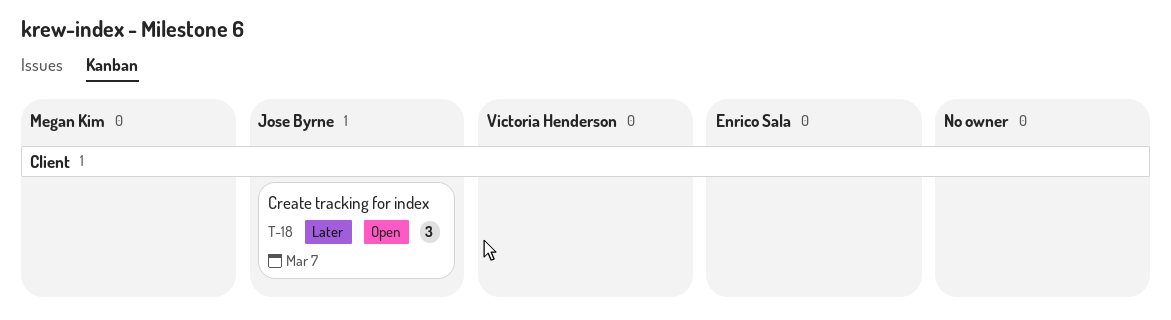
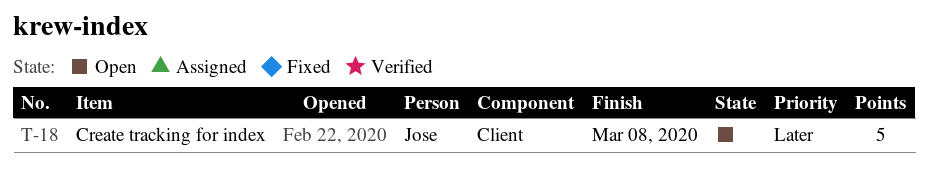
T-18, estimate: 3 -> 5
T-18, due: Mar 7 -> Mar 8

